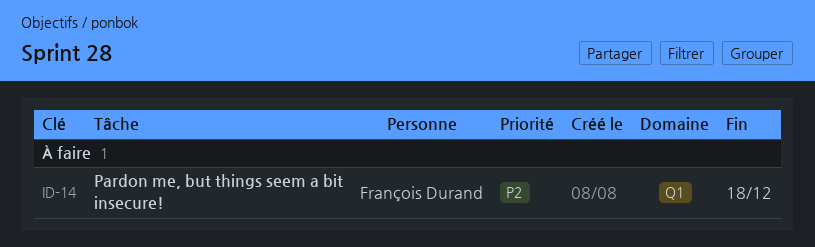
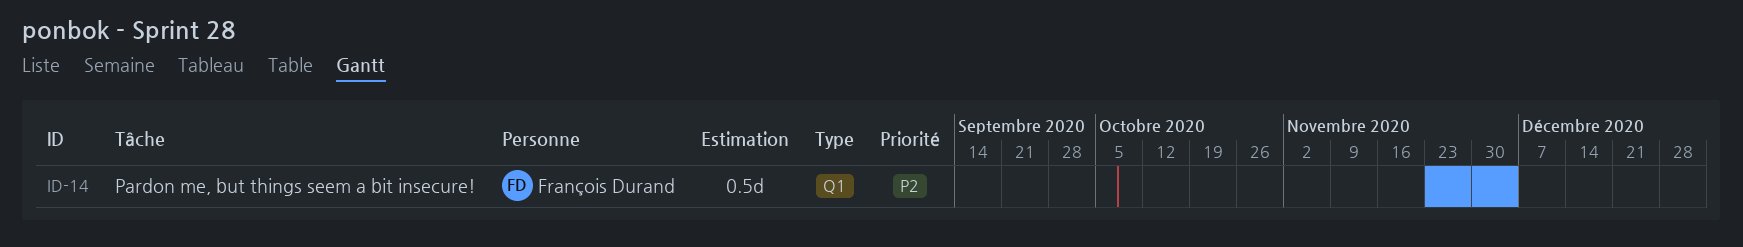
ID-14, due: Dec 18 -> Dec 4

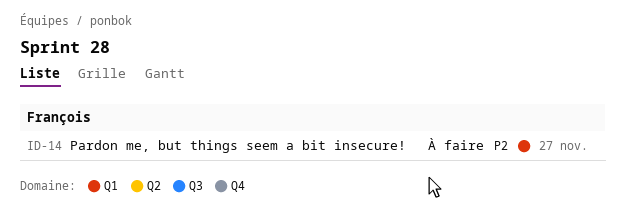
ID-14, due: Dec 4 -> Nov 27

